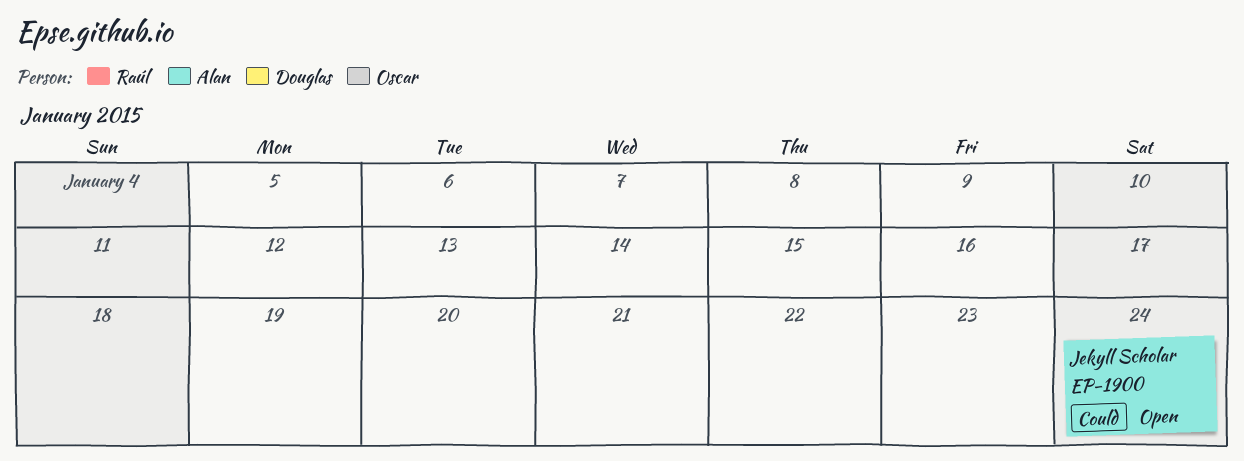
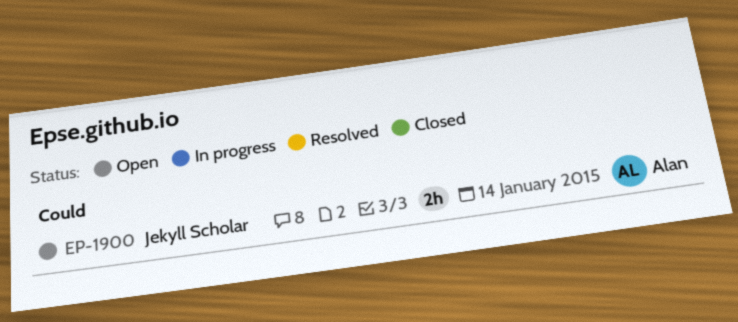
EP-1900, due: Jan 24 -> Jan 14

